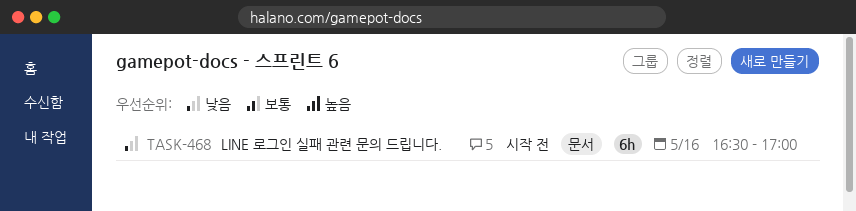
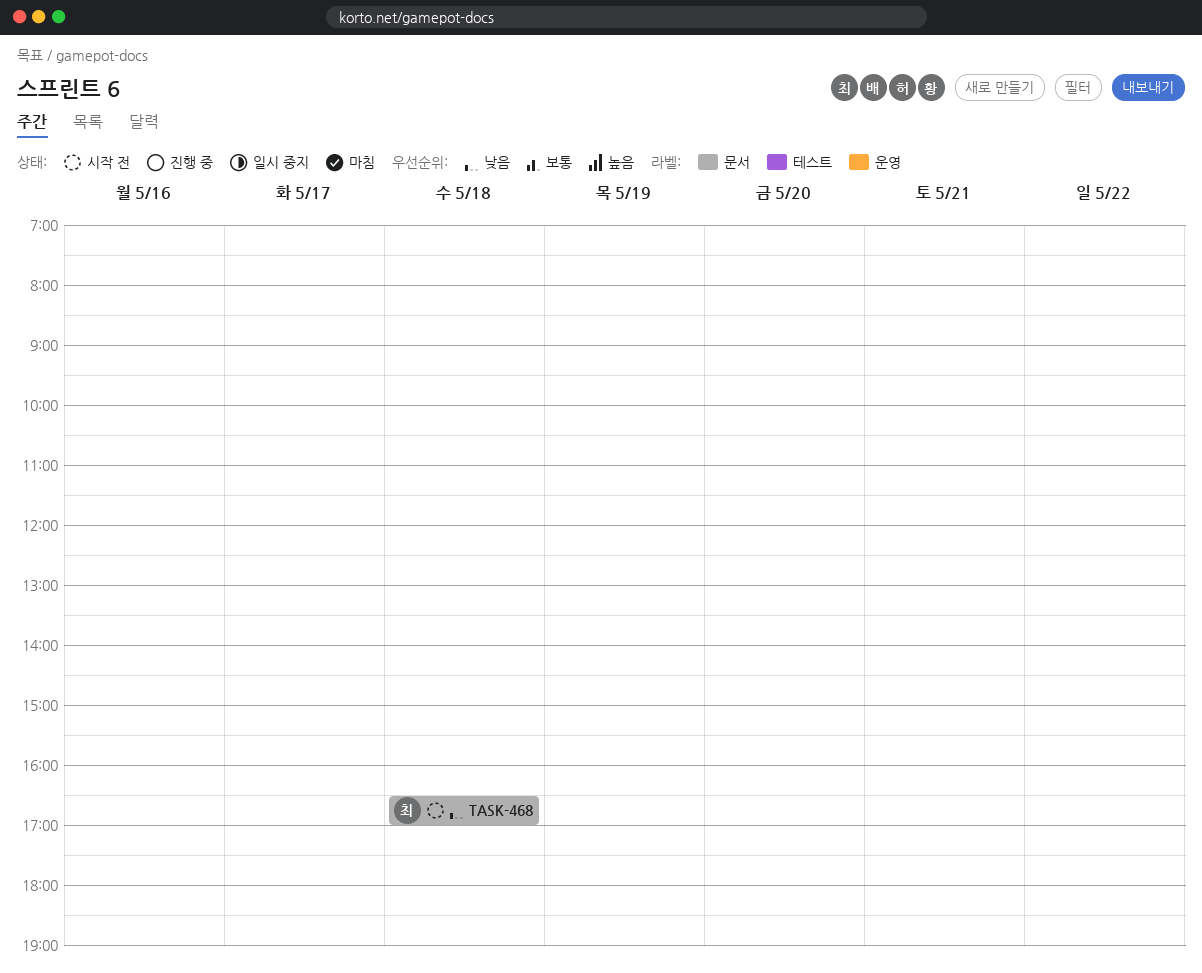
TASK-468, day: May 16 -> May 18

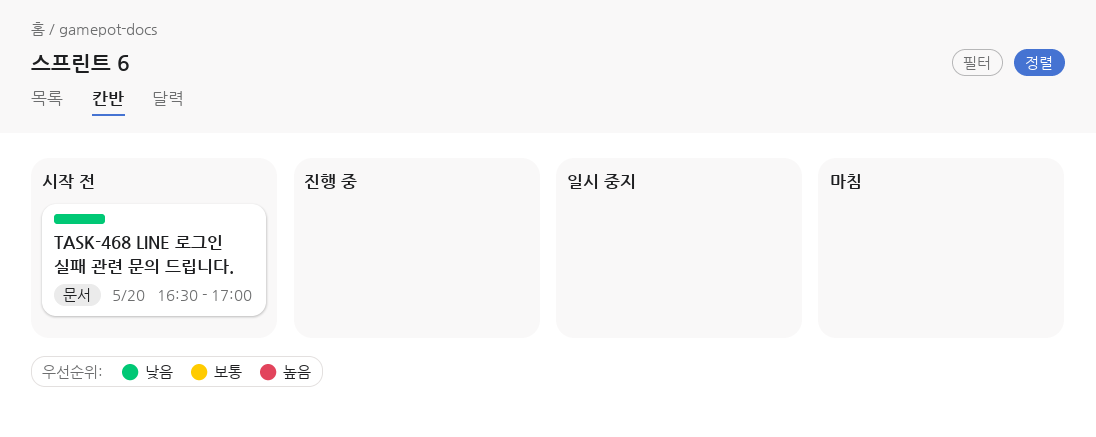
TASK-468, day: May 18 -> May 20

